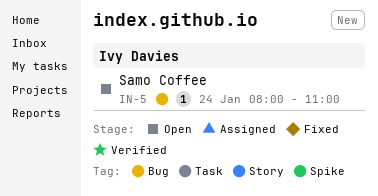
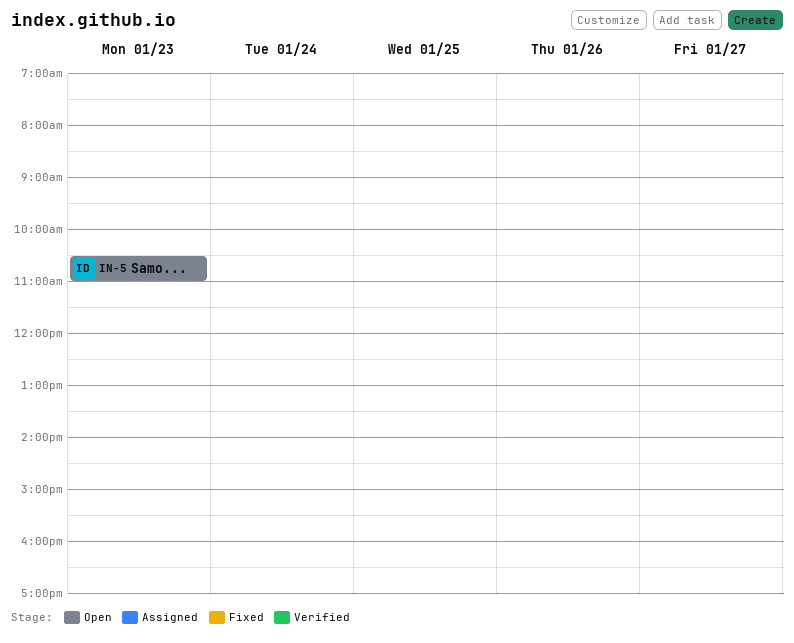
IN-5, day: Jan 24 -> Jan 23
IN-5, begins: 08:00 -> 10:30

